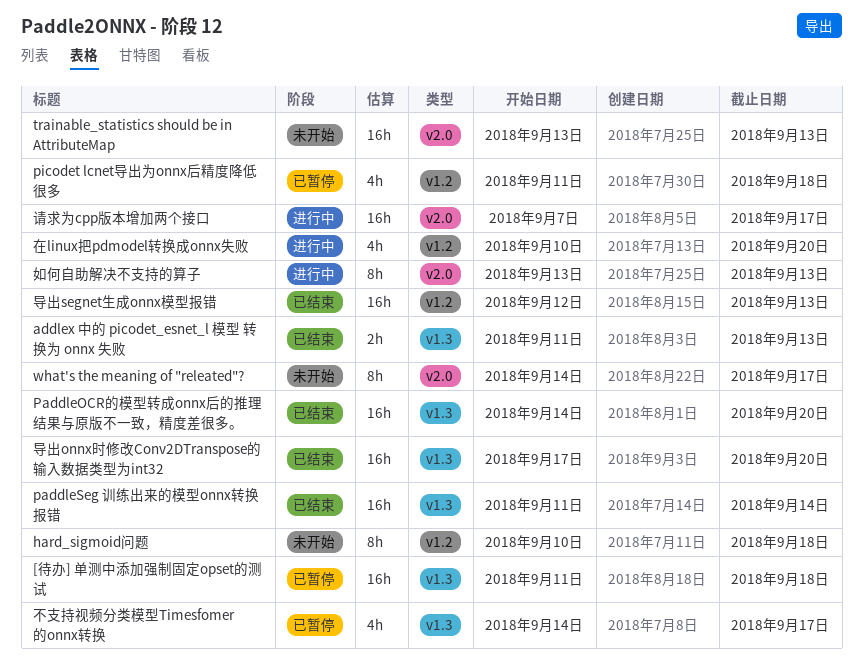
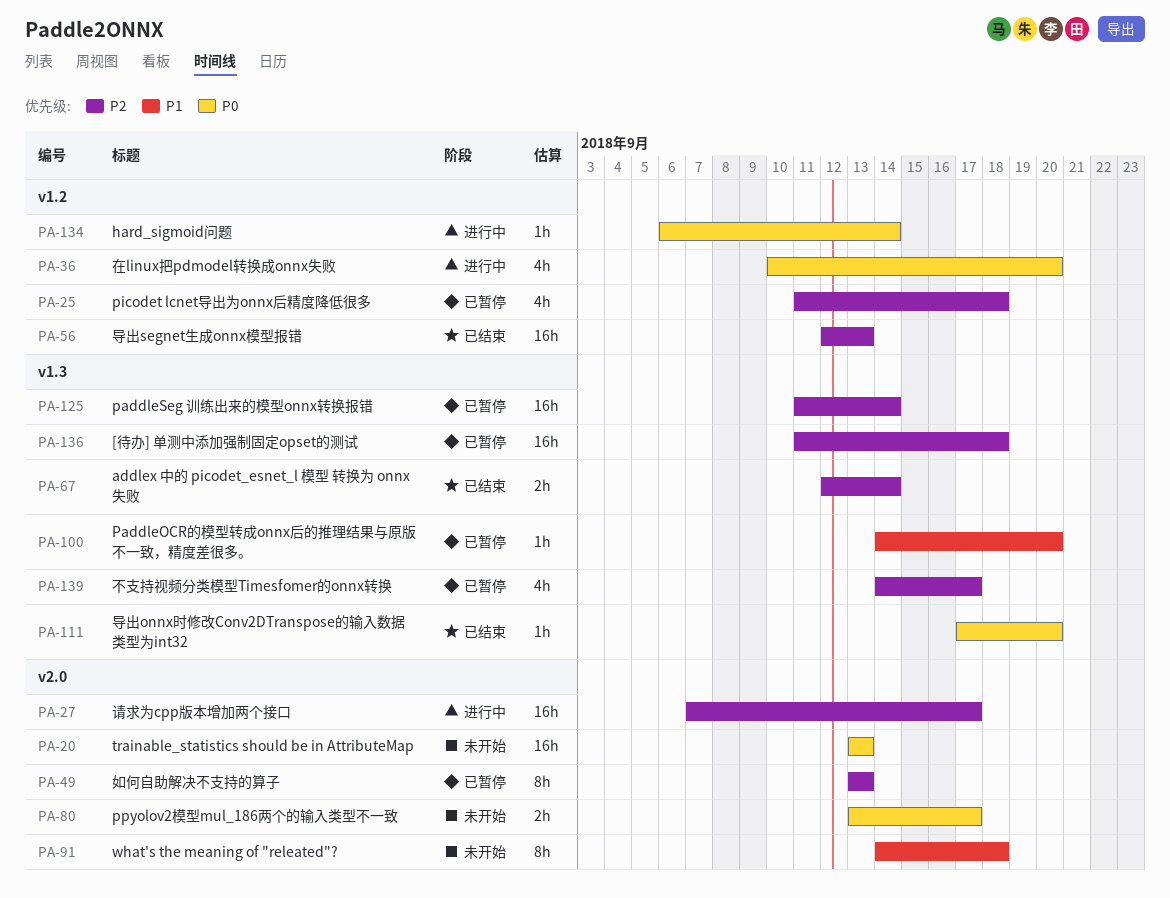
addlex 中的 picodet_esnet_l 模型 转换为 onnx 失败, start: Sep 11 -> Sep 12
addlex 中的 picodet_esnet_l 模型 转换为 onnx 失败, due: Sep 13 -> Sep 14
hard_sigmoid问题, status: 未开始 -> 进行中
hard_sigmoid问题, estimate: 8h -> 1h
hard_sigmoid问题, start: Sep 10 -> Sep 6
hard_sigmoid问题, due: Sep 18 -> Sep 14
PaddleOCR的模型转成onnx后的推理结果与原版不一致，精度差很多。, status: 已结束 -> 已暂停
PaddleOCR的模型转成onnx后的推理结果与原版不一致，精度差很多。, estimate: 16h -> 1h
paddleSeg 训练出来的模型onnx转换报错, status: 已结束 -> 已暂停
ppyolov2模型mul_186两个的输入类型不一致: none -> present
what's the meaning of "releated"?, due: Sep 17 -> Sep 18
如何自助解决不支持的算子, status: 进行中 -> 已暂停
导出onnx时修改Conv2DTranspose的输入数据类型为int32, estimate: 16h -> 1h

